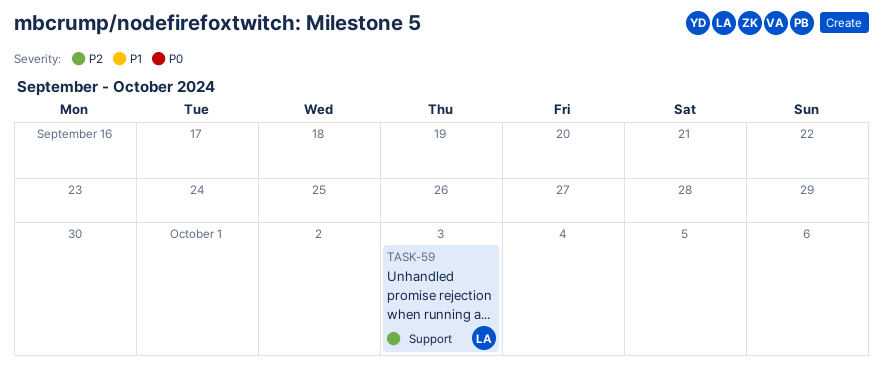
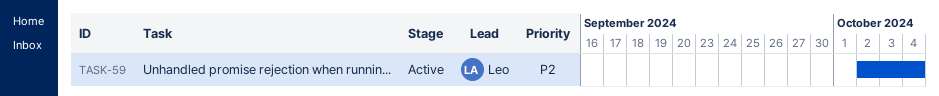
TASK-59, due: Oct 3 -> Oct 4

